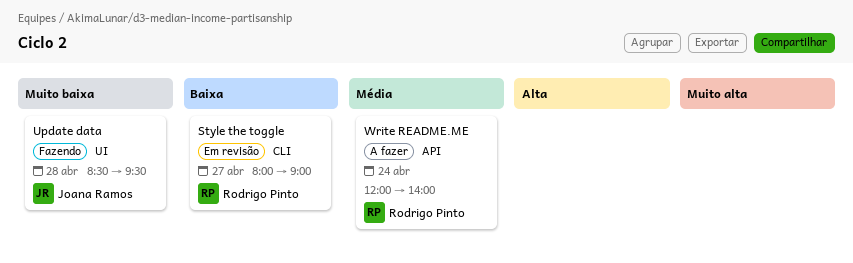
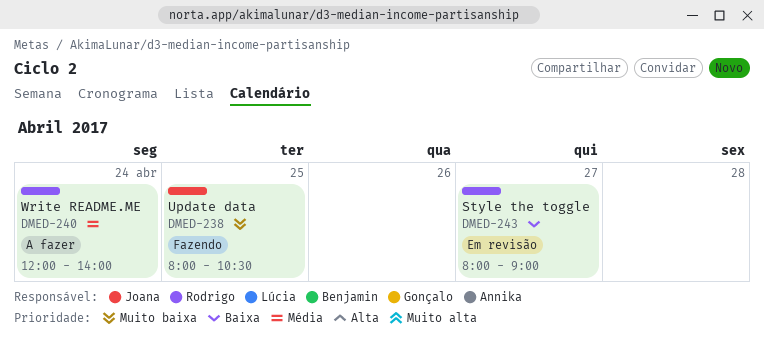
Update data, day: Apr 28 -> Apr 25
Update data, begins: 08:30 -> 08:00
Update data, ends: 09:30 -> 10:30

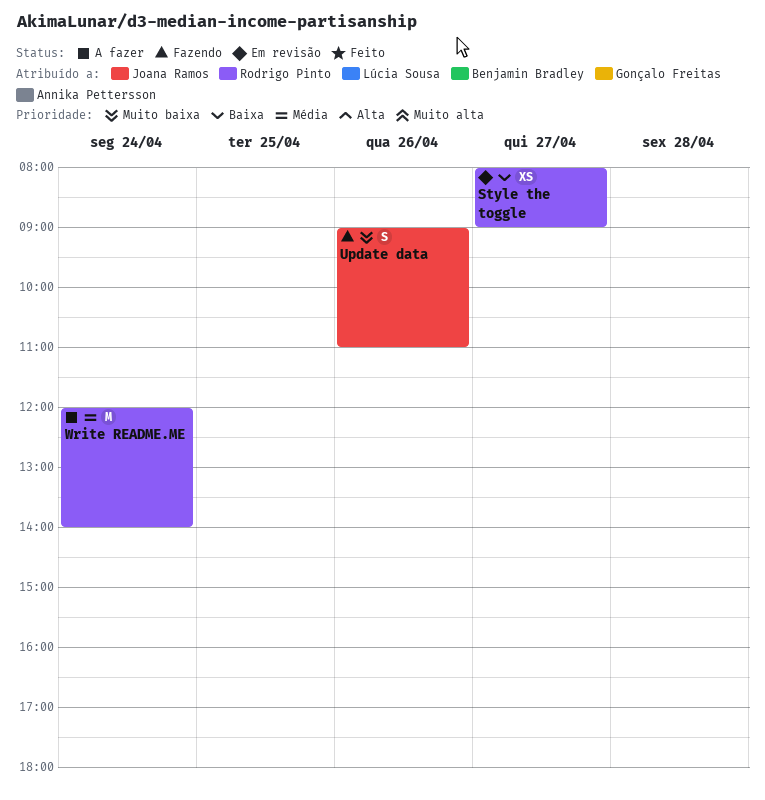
Update data, day: Apr 25 -> Apr 26
Update data, begins: 08:00 -> 09:00
Update data, ends: 10:30 -> 11:00

